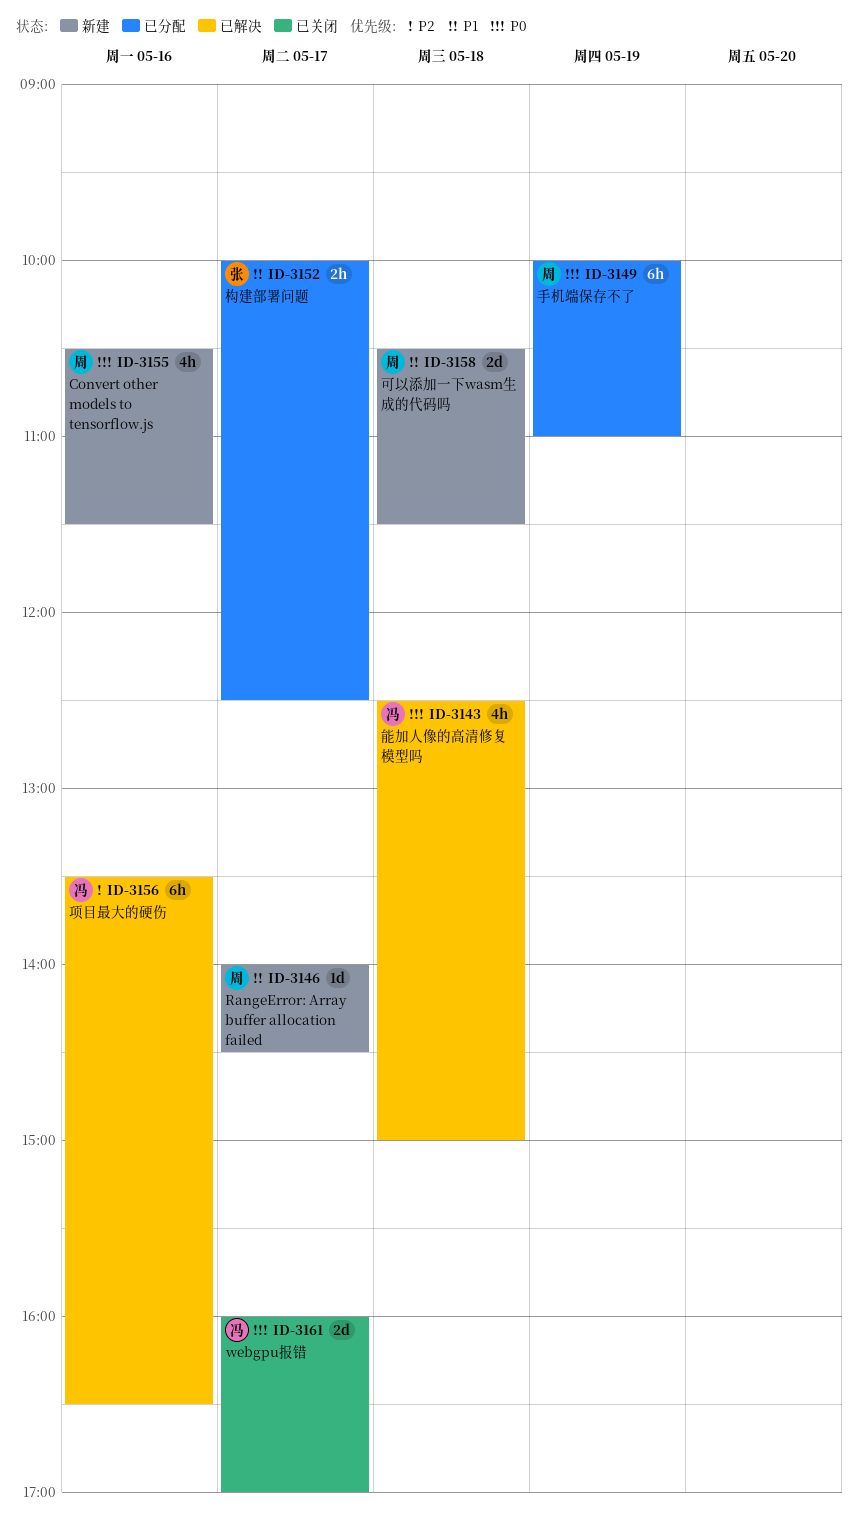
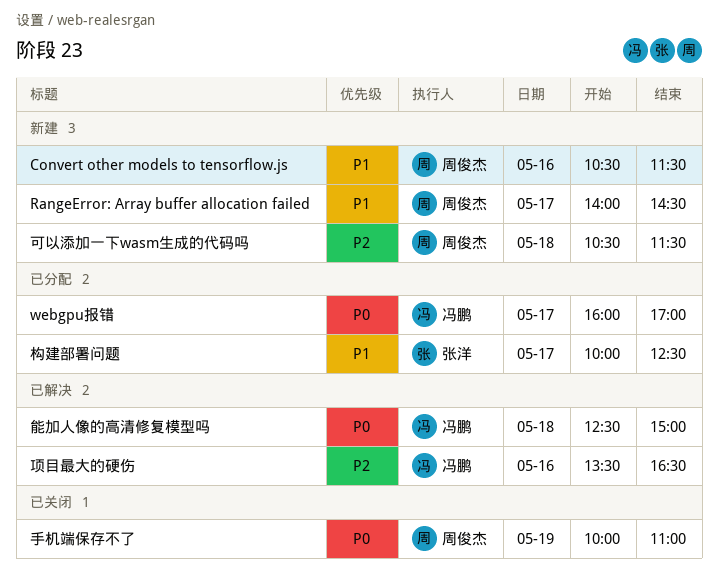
Convert other models to tensorflow.js, priority: P0 -> P1
webgpu报错, status: 已关闭 -> 已分配
可以添加一下wasm生成的代码吗, priority: P1 -> P2
手机端保存不了, status: 已分配 -> 已关闭

